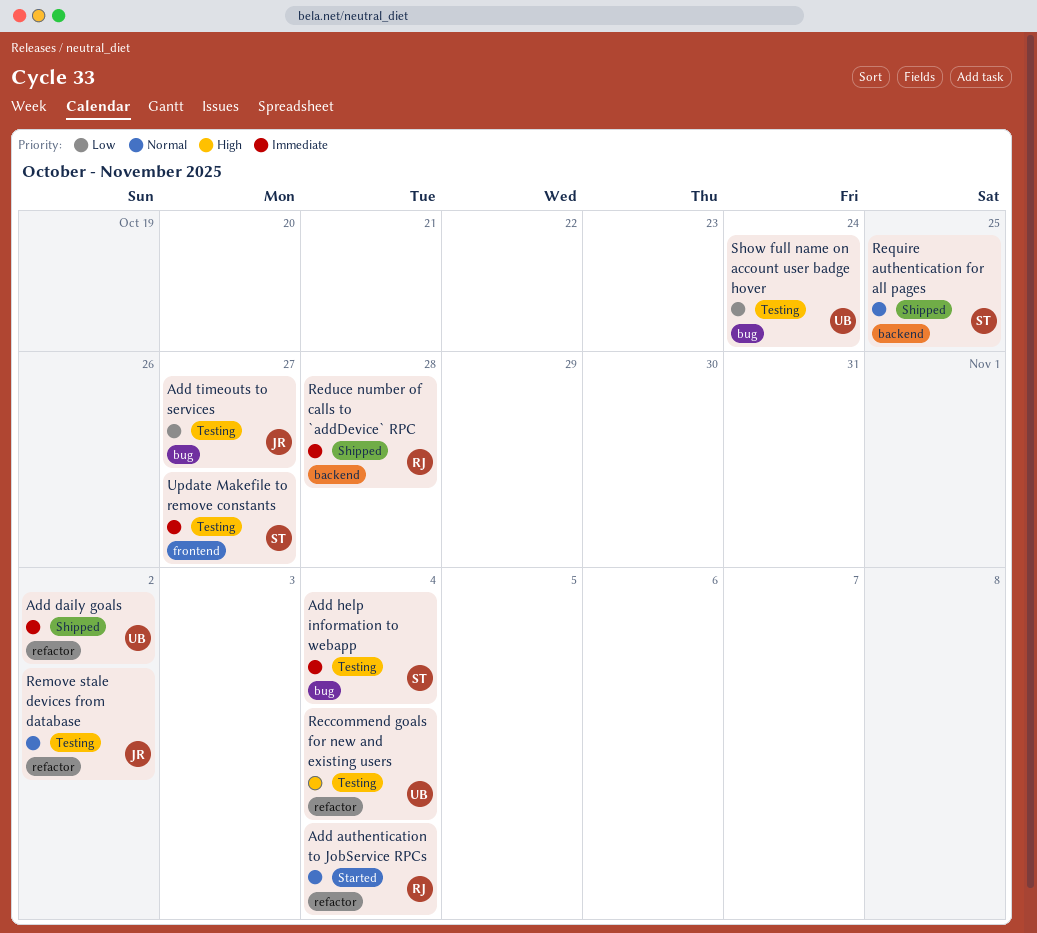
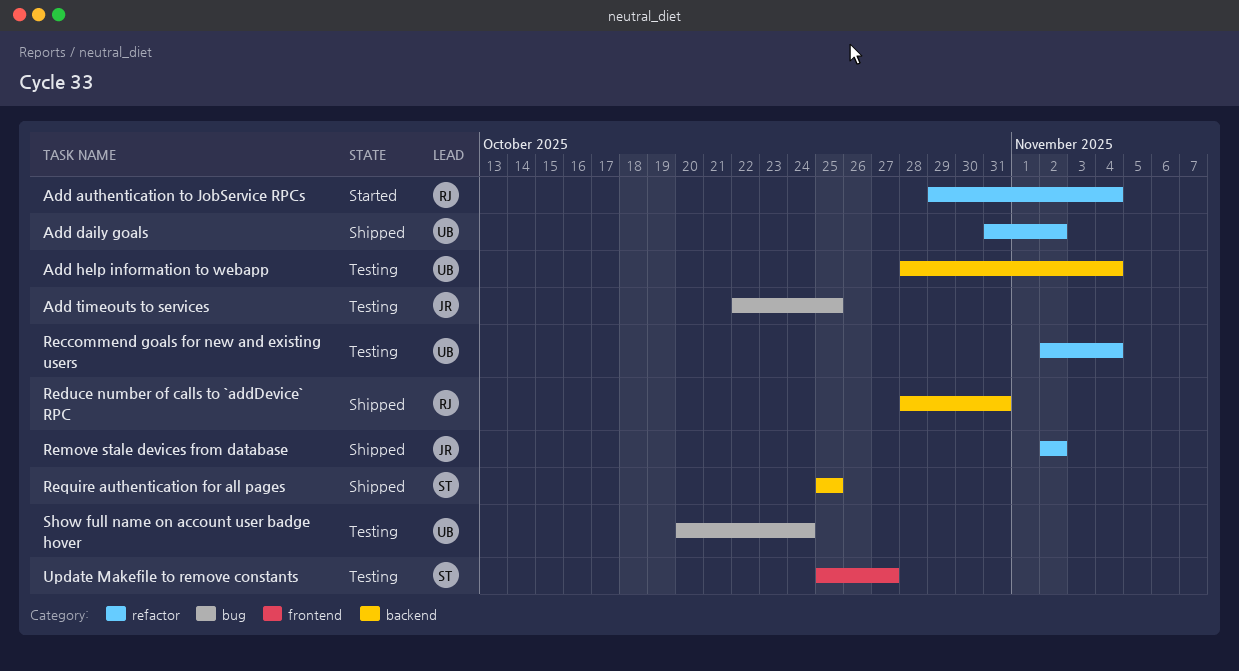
Add help information to webapp, owner: ST -> UB
Add help information to webapp, label: bug -> backend
Add timeouts to services, due: Oct 27 -> Oct 25
Reduce number of calls to `addDevice` RPC, due: Oct 28 -> Oct 31
Remove stale devices from database, status: Testing -> Shipped

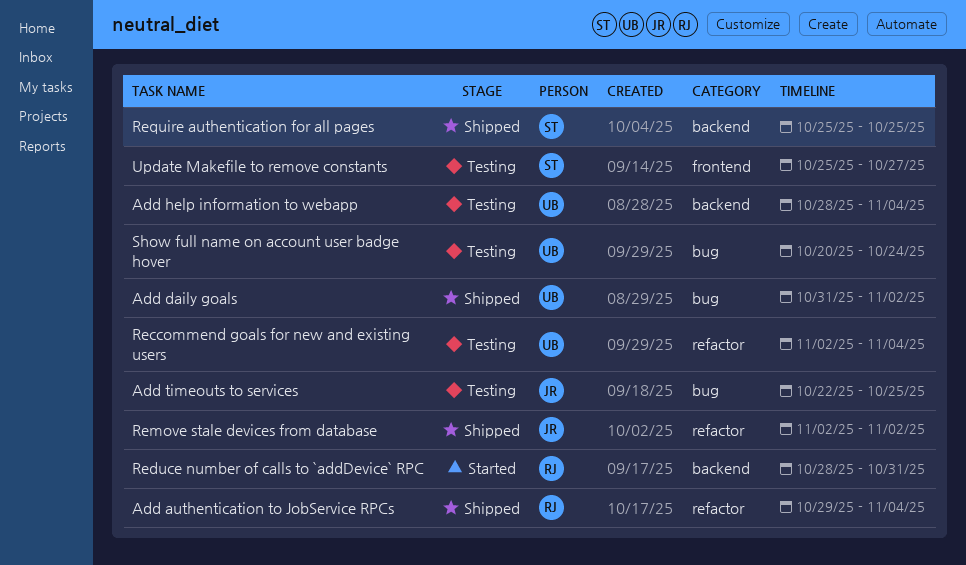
Add authentication to JobService RPCs, status: Started -> Shipped
Add daily goals, label: refactor -> bug
Reduce number of calls to `addDevice` RPC, status: Shipped -> Started

